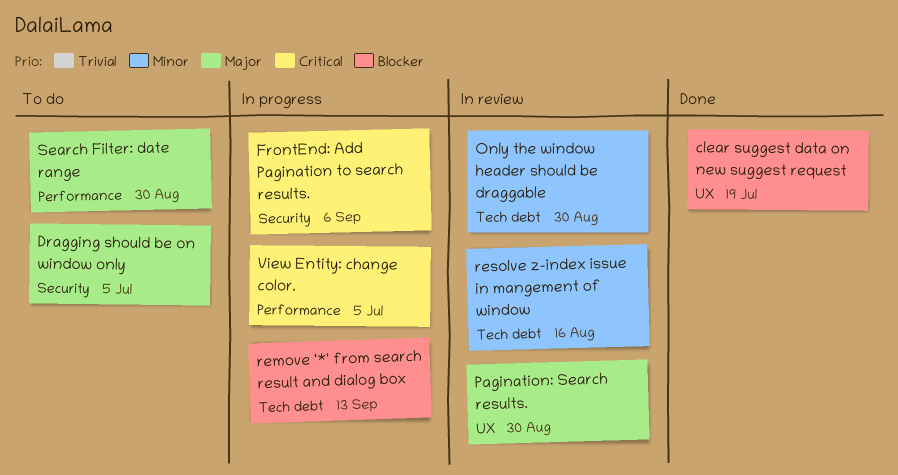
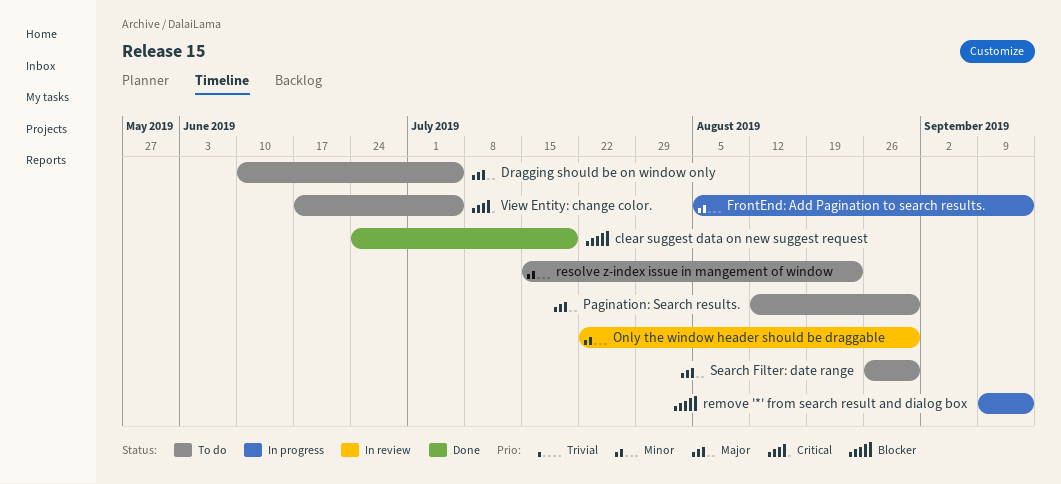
FrontEnd: Add Pagination to search results., priority: Critical -> Minor
FrontEnd: Add Pagination to search results., due: Sep 6 -> Sep 13
Pagination: Search results., status: In review -> To do
resolve z-index issue in mangement of window, status: In review -> To do
resolve z-index issue in mangement of window, due: Aug 16 -> Aug 23
View Entity: change color., status: In progress -> To do

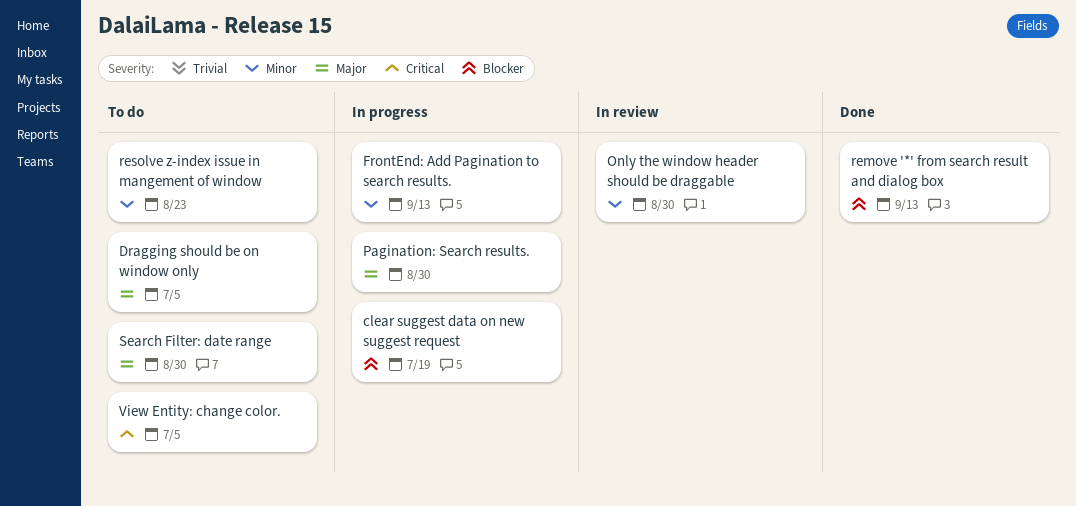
clear suggest data on new suggest request, status: Done -> In progress
Pagination: Search results., status: To do -> In progress
remove '*' from search result and dialog box, status: In progress -> Done

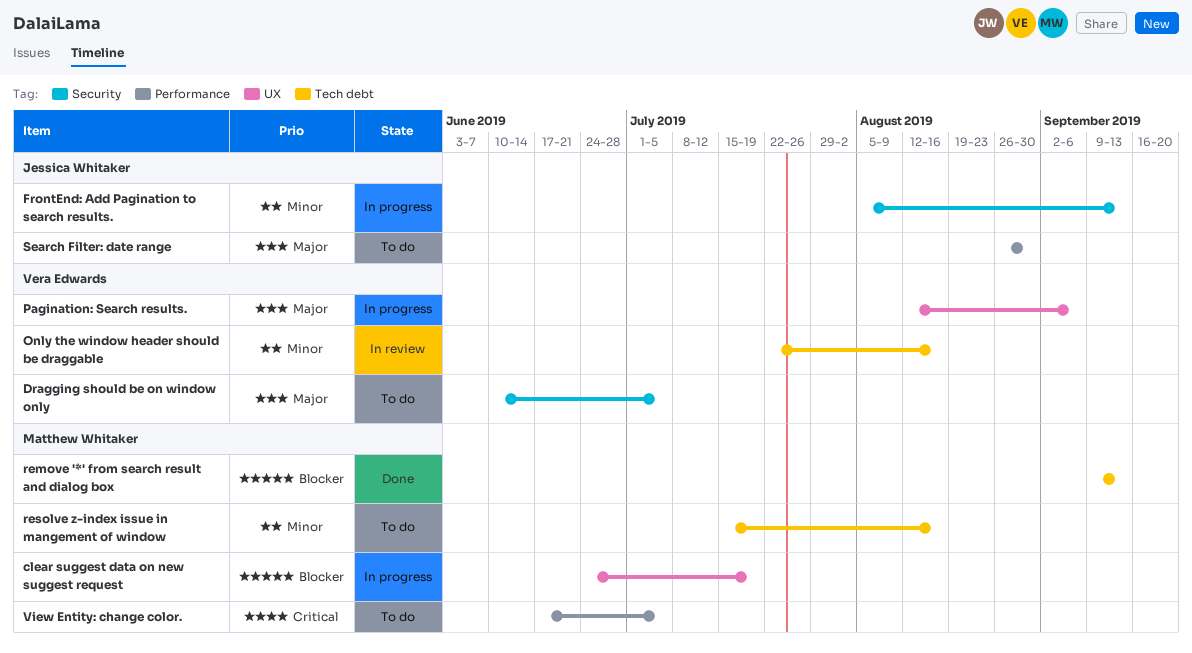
Only the window header should be draggable, due: Aug 30 -> Aug 16
Pagination: Search results., due: Aug 30 -> Sep 6
resolve z-index issue in mangement of window, due: Aug 23 -> Aug 16

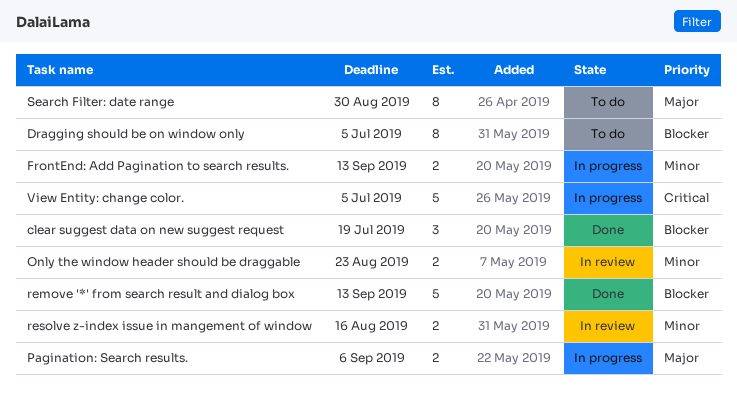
clear suggest data on new suggest request, status: In progress -> Done
Dragging should be on window only, priority: Major -> Blocker
Only the window header should be draggable, due: Aug 16 -> Aug 23
resolve z-index issue in mangement of window, status: To do -> In review
View Entity: change color., status: To do -> In progress

